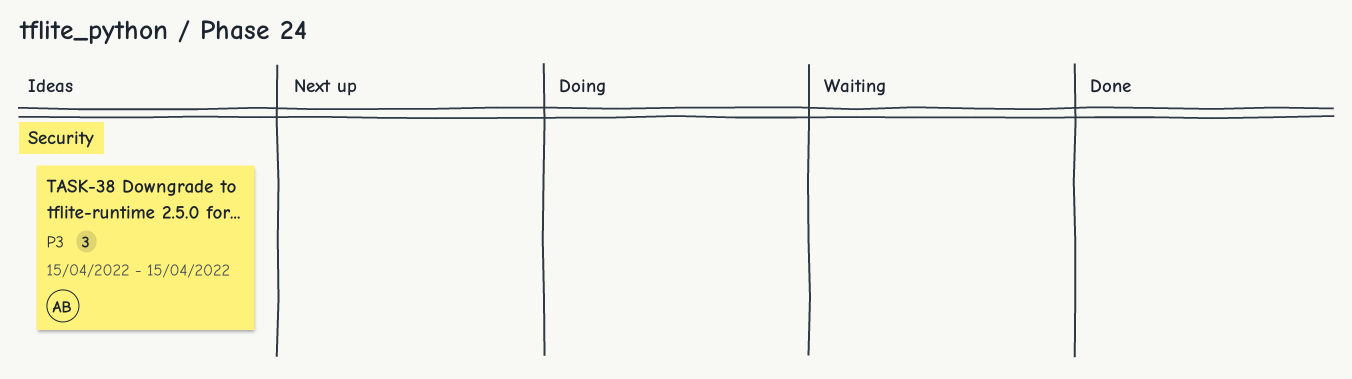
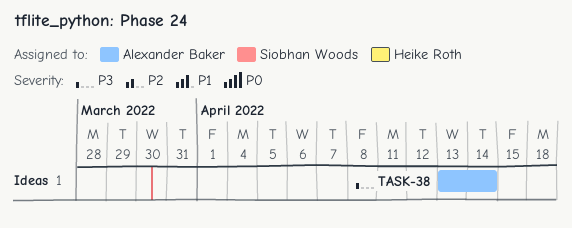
TASK-38, start: Apr 15 -> Apr 13
TASK-38, due: Apr 15 -> Apr 14

